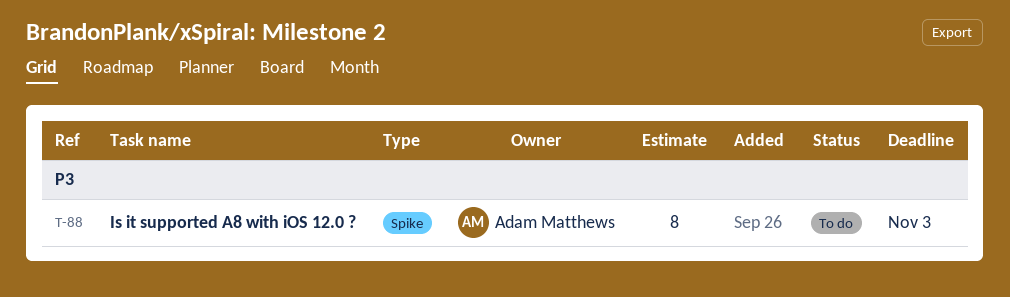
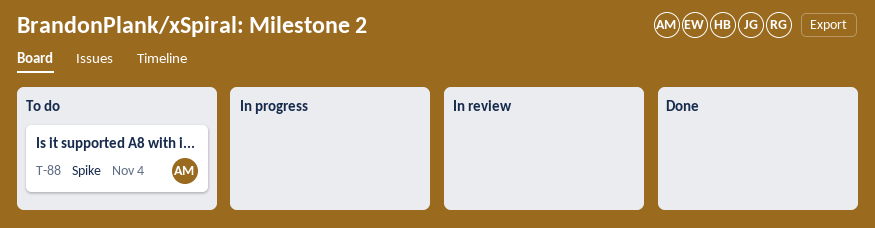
T-88, due: Nov 3 -> Nov 4

